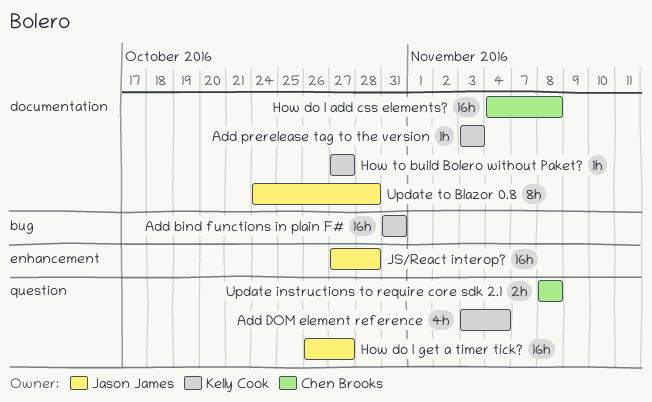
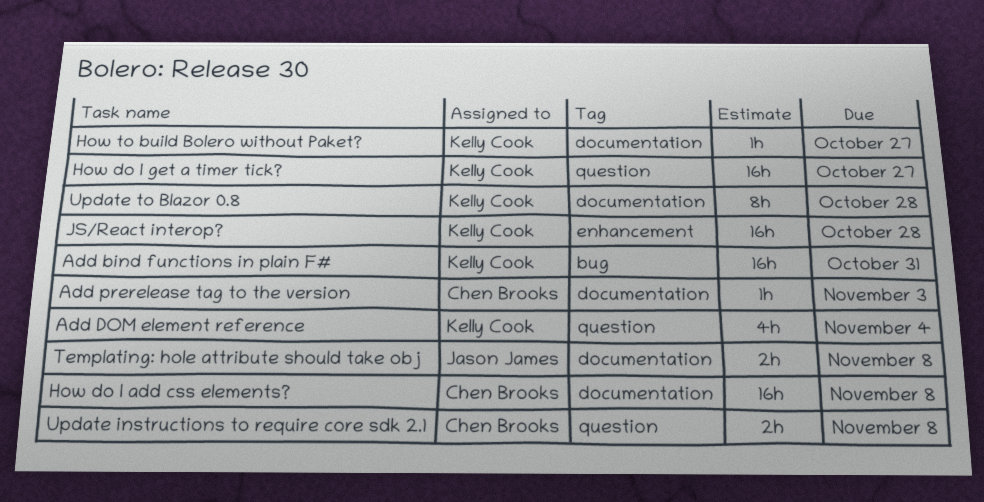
Add prerelease tag to the version, owner: Kelly Cook -> Chen Brooks
How do I get a timer tick?, owner: Jason James -> Kelly Cook
JS/React interop?, owner: Jason James -> Kelly Cook
Templating: hole attribute should take obj: none -> present
Update to Blazor 0.8, owner: Jason James -> Kelly Cook

